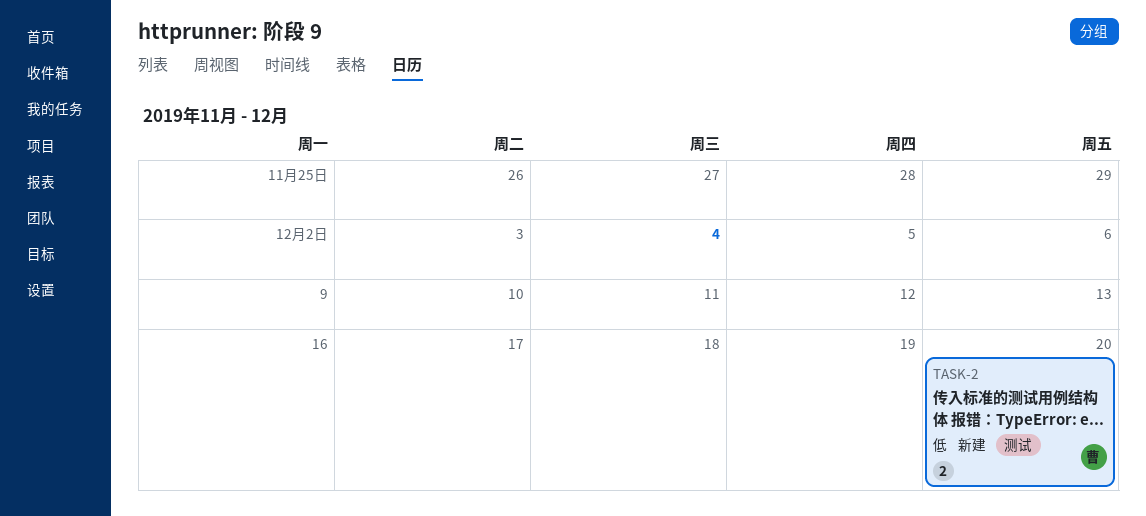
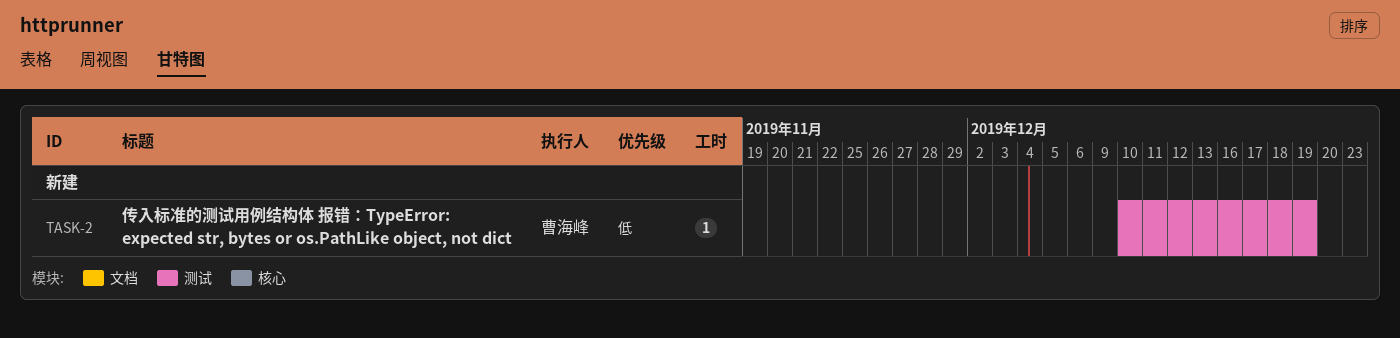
TASK-2, estimate: 2 -> 1
TASK-2, due: Dec 20 -> Dec 19

